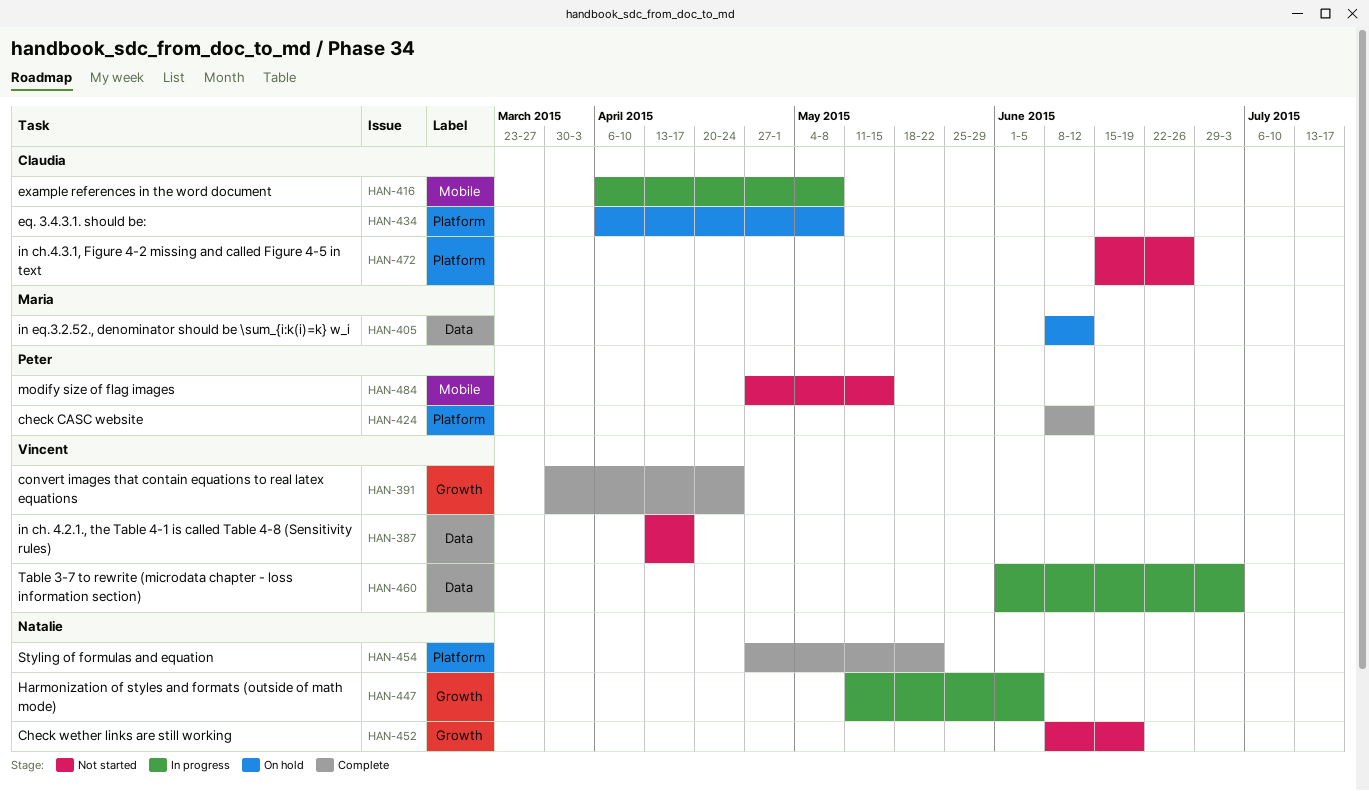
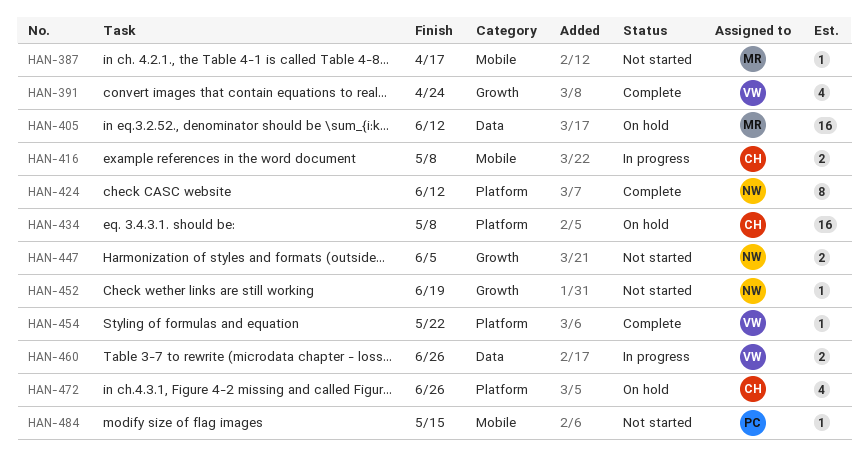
HAN-387, owner: Vincent -> Maria
HAN-387, label: Data -> Mobile
HAN-424, owner: Peter -> Natalie
HAN-447, status: In progress -> Not started
HAN-454, owner: Natalie -> Vincent
HAN-460, due: Jul 3 -> Jun 26
HAN-472, status: Not started -> On hold

